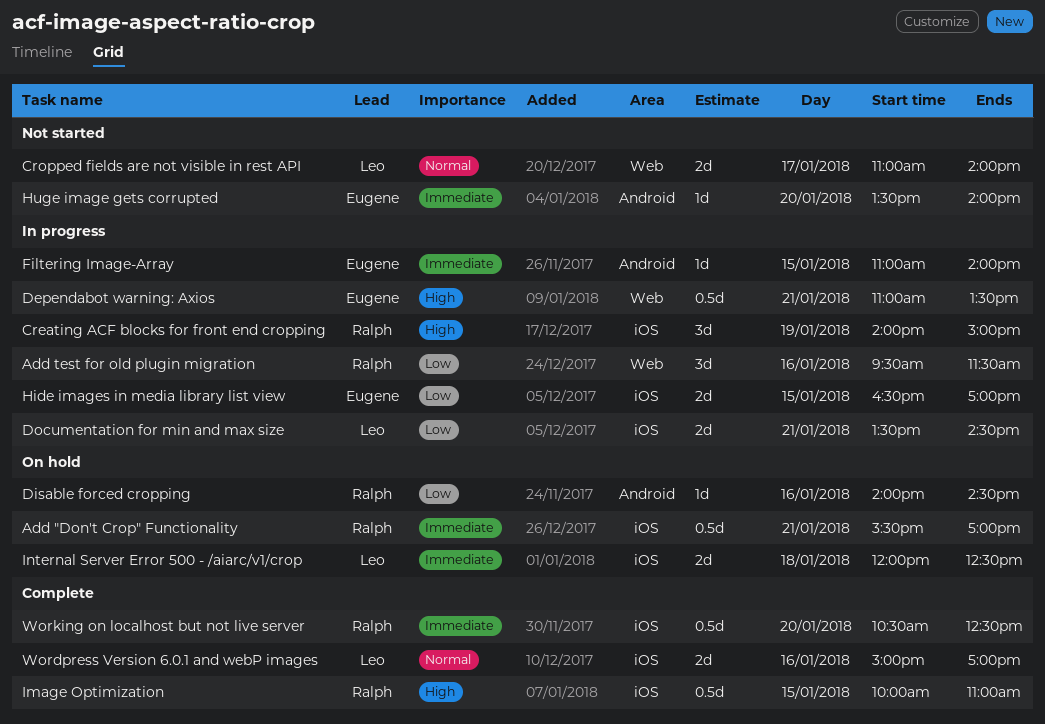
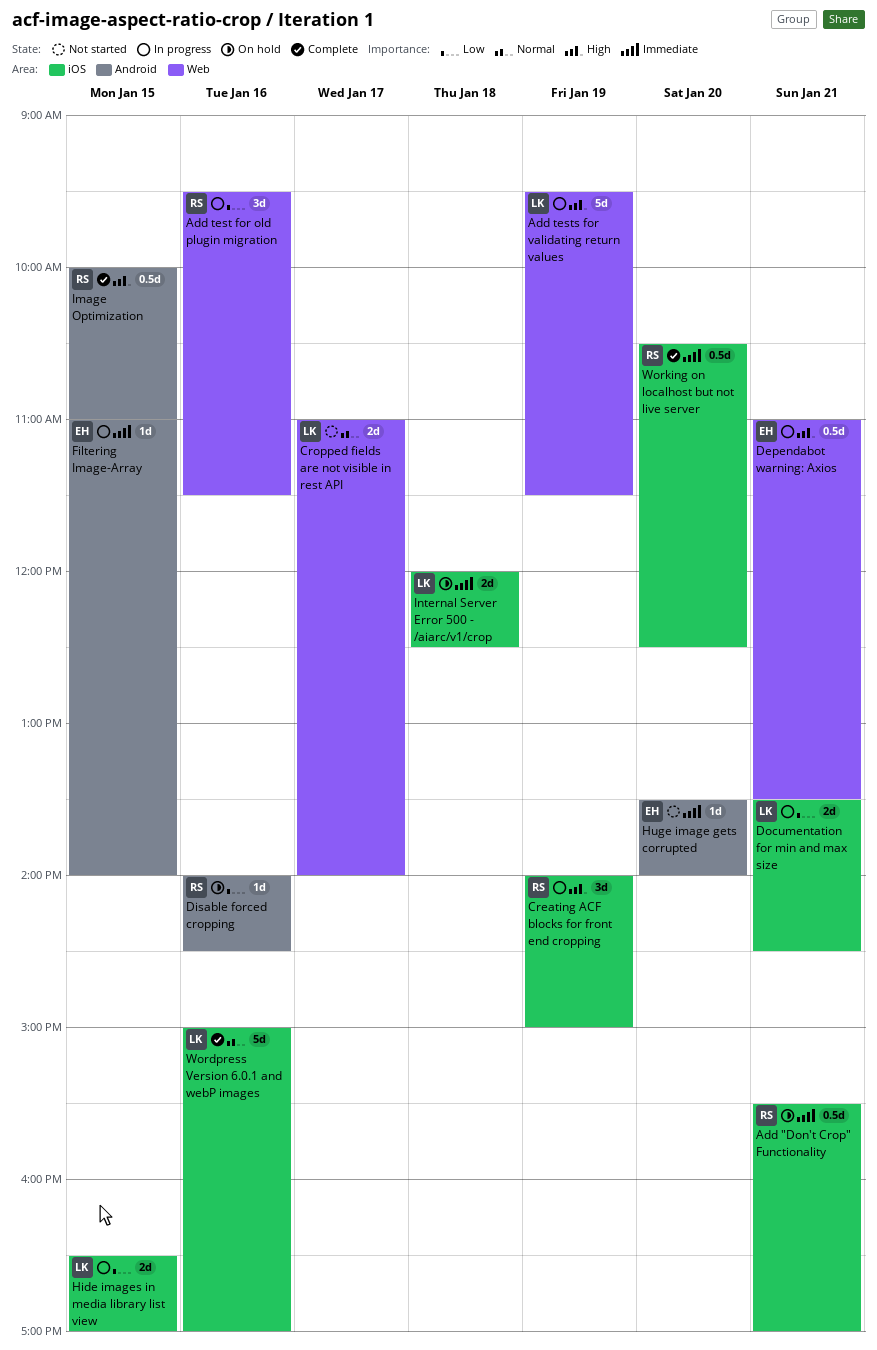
Add tests for validating return values: none -> present
Hide images in media library list view, owner: Eugene -> Leo
Image Optimization, label: iOS -> Android
Wordpress Version 6.0.1 and webP images, estimate: 2d -> 5d

